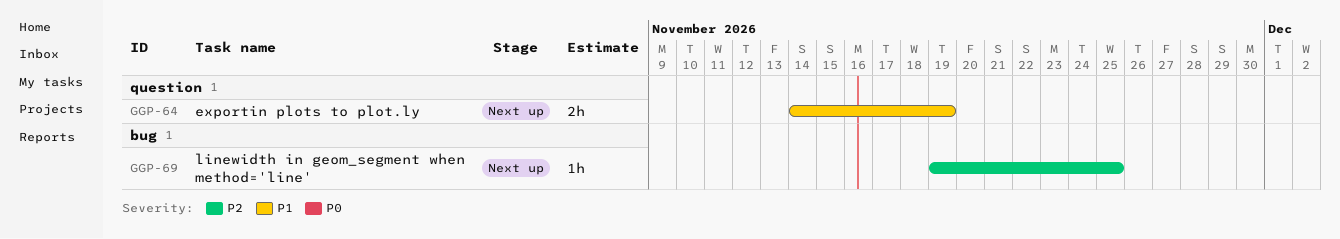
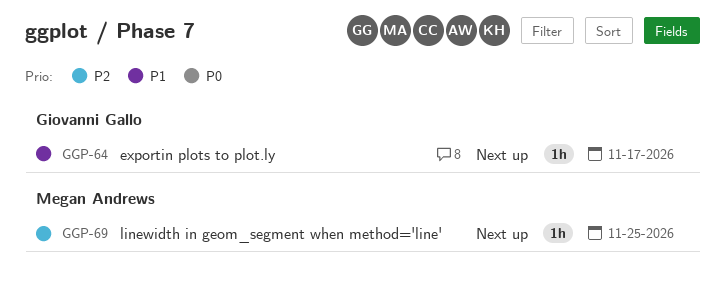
GGP-64, estimate: 2h -> 1h
GGP-64, due: Nov 19 -> Nov 17

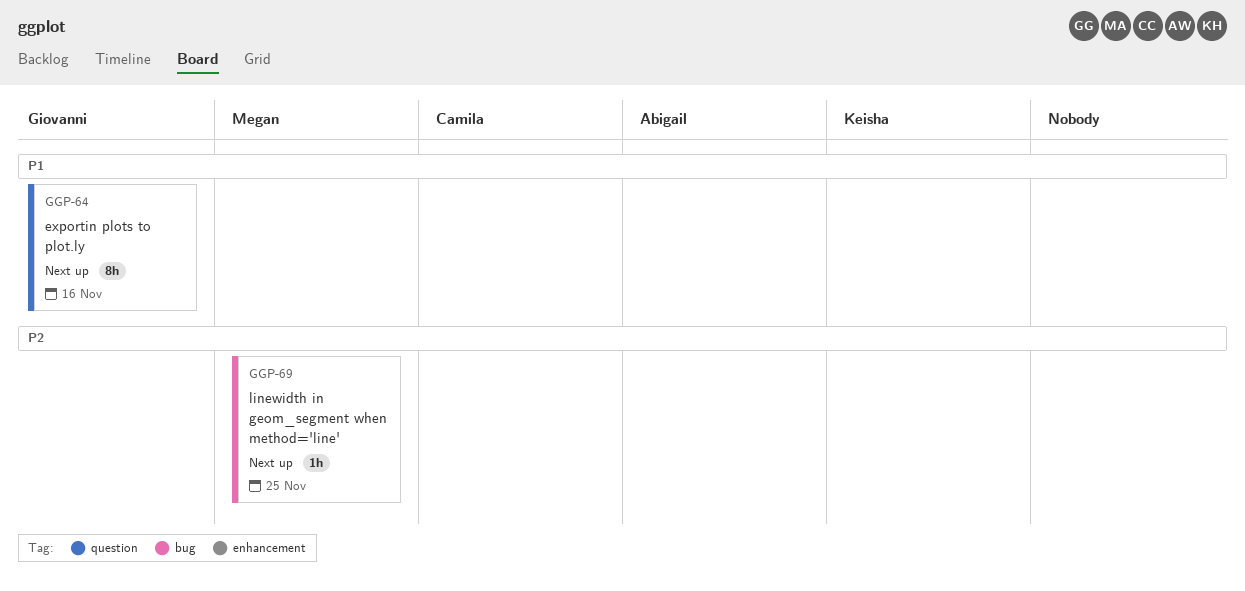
GGP-64, estimate: 1h -> 8h
GGP-64, due: Nov 17 -> Nov 16

